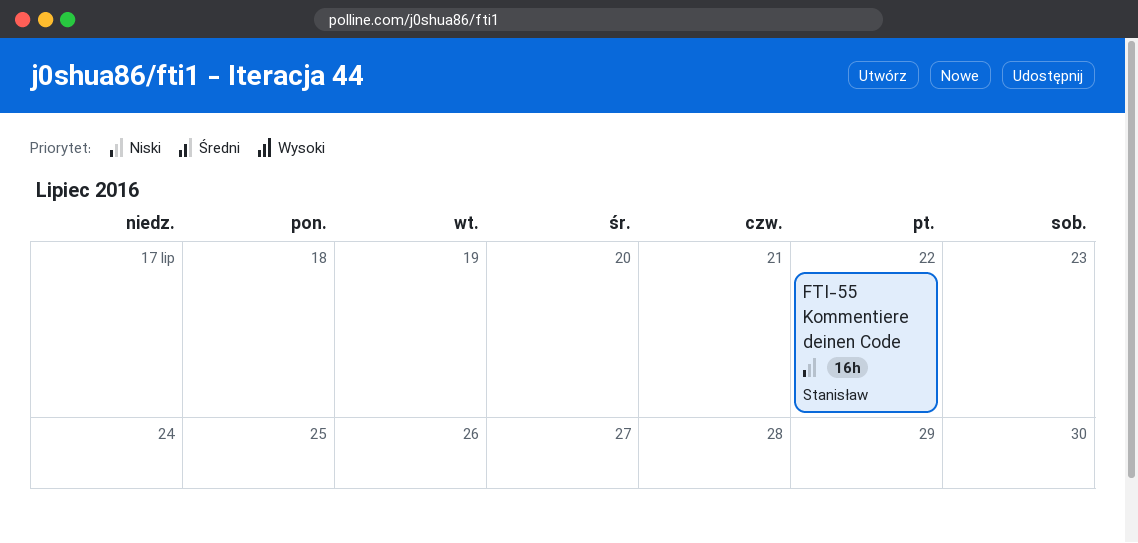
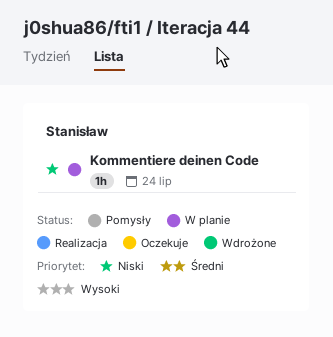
Kommentiere deinen Code, estimate: 16h -> 1h
Kommentiere deinen Code, due: Jul 22 -> Jul 24

